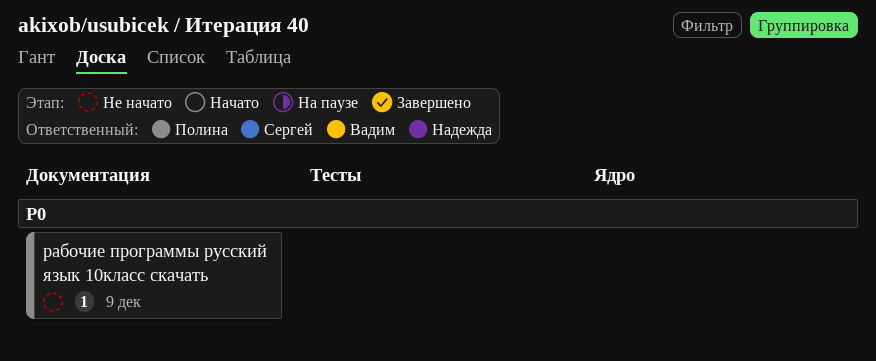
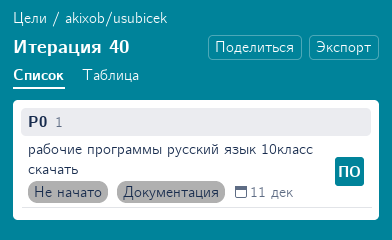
рабочие программы русский язык 10класс скачать, due: Dec 9 -> Dec 11

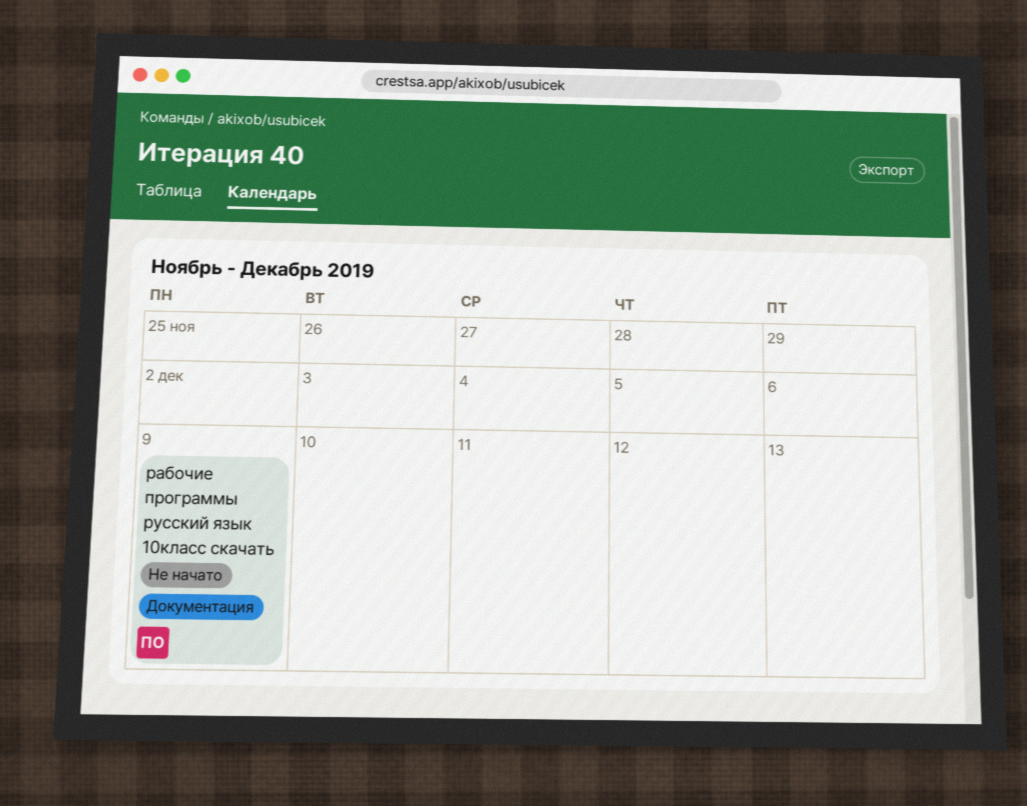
рабочие программы русский язык 10класс скачать, due: Dec 11 -> Dec 9

